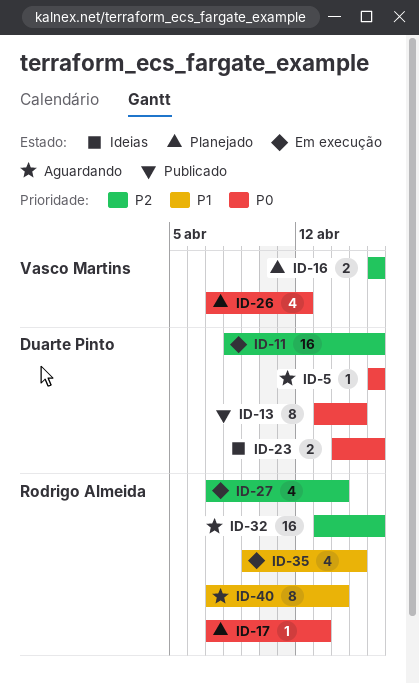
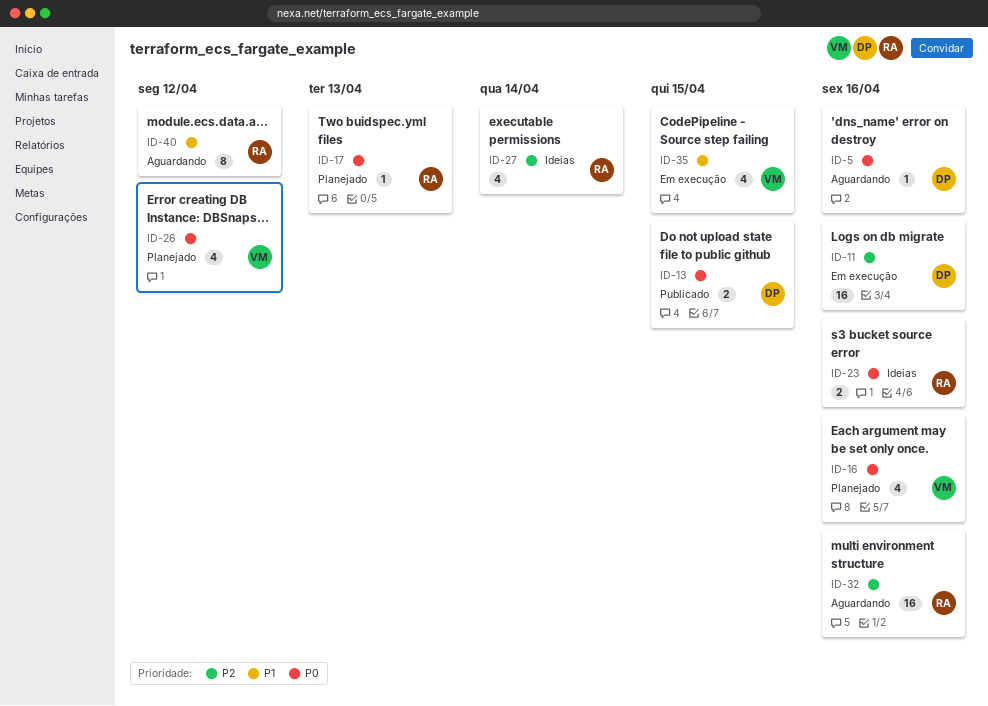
ID-13, estimate: 8 -> 2
ID-16, priority: P2 -> P0
ID-16, estimate: 2 -> 4
ID-23, owner: Duarte Pinto -> Rodrigo Almeida
ID-27, status: Em execução -> Ideias
ID-35, owner: Rodrigo Almeida -> Vasco Martins
ID-40, due: Apr 14 -> Apr 12

